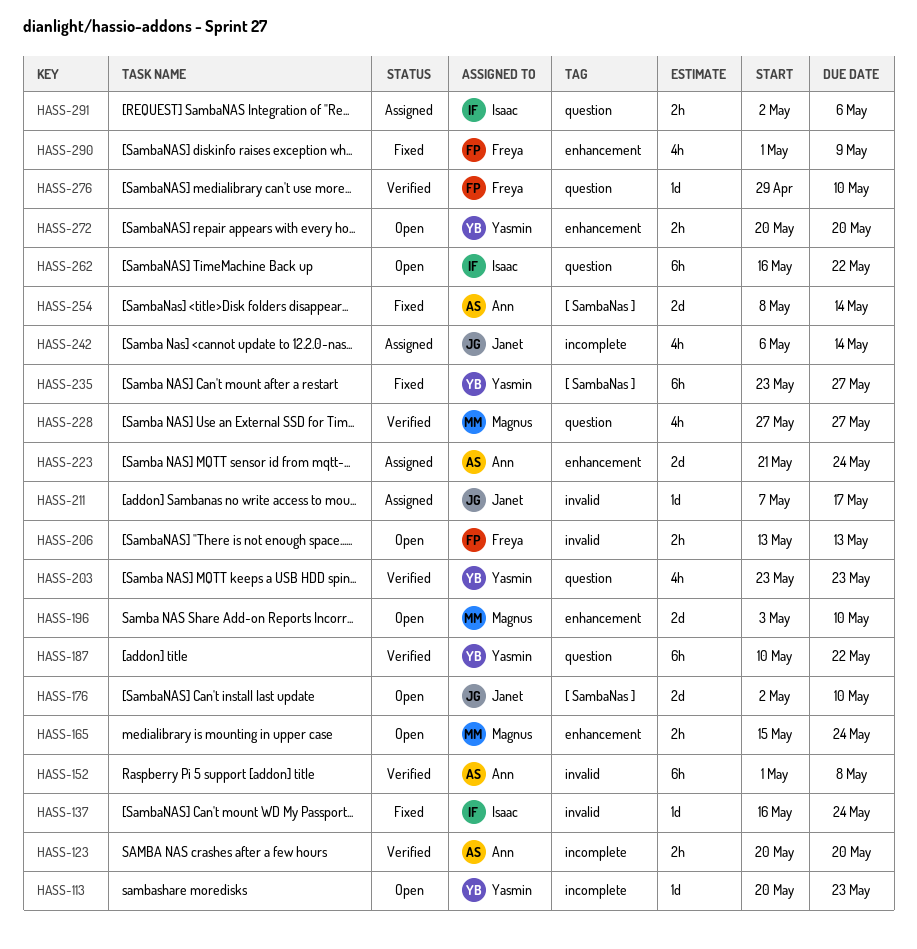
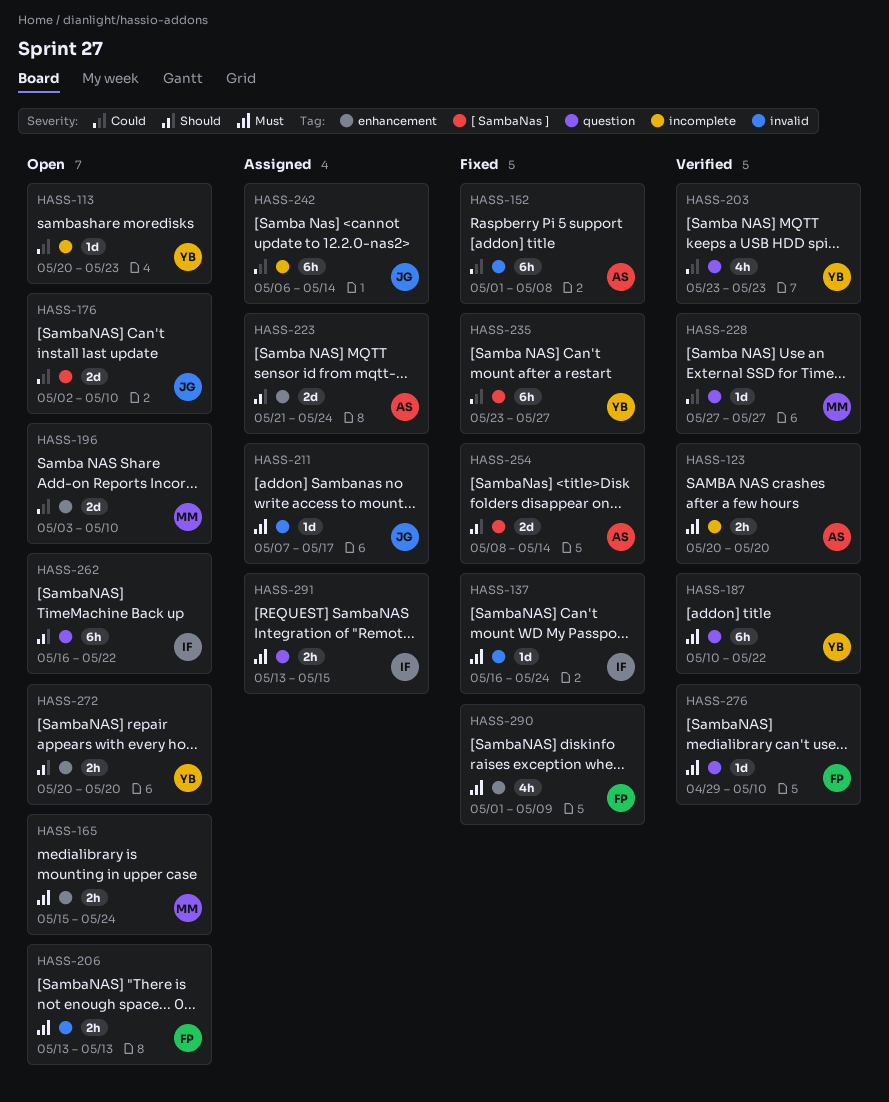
HASS-152, status: Verified -> Fixed
HASS-228, estimate: 4h -> 1d
HASS-242, estimate: 4h -> 6h
HASS-291, start: May 2 -> May 13
HASS-291, due: May 6 -> May 15

